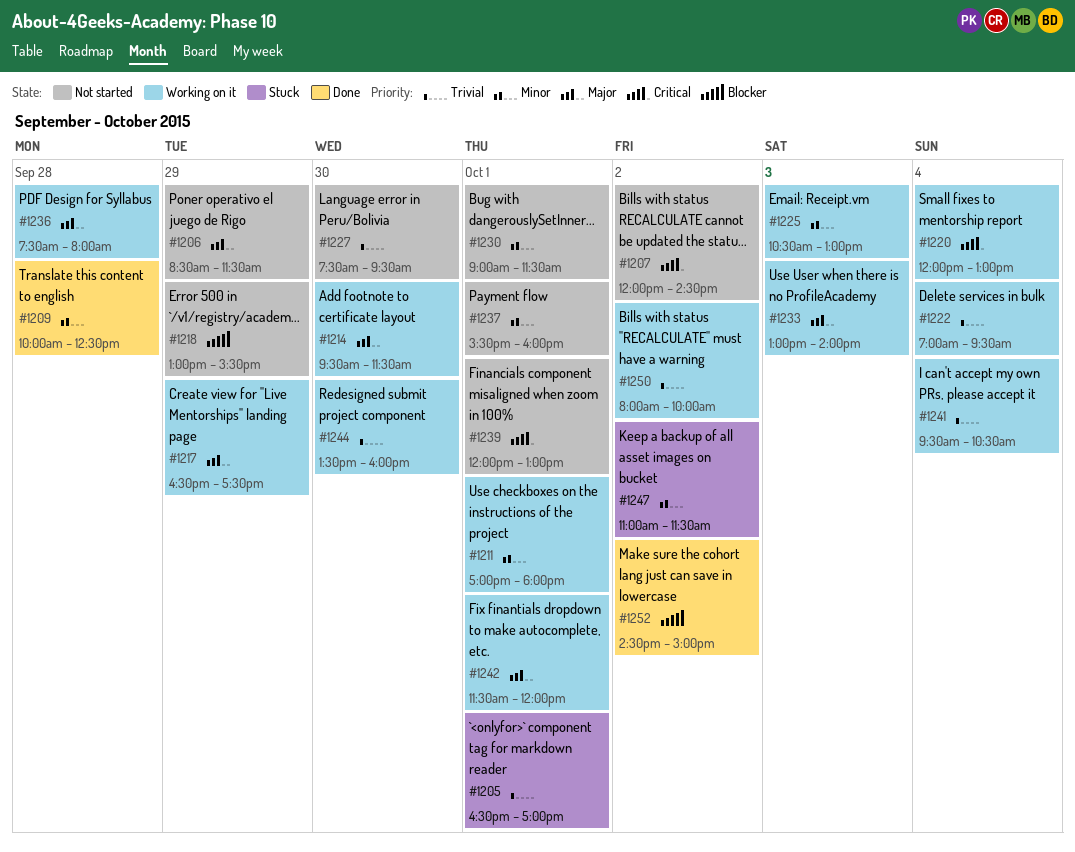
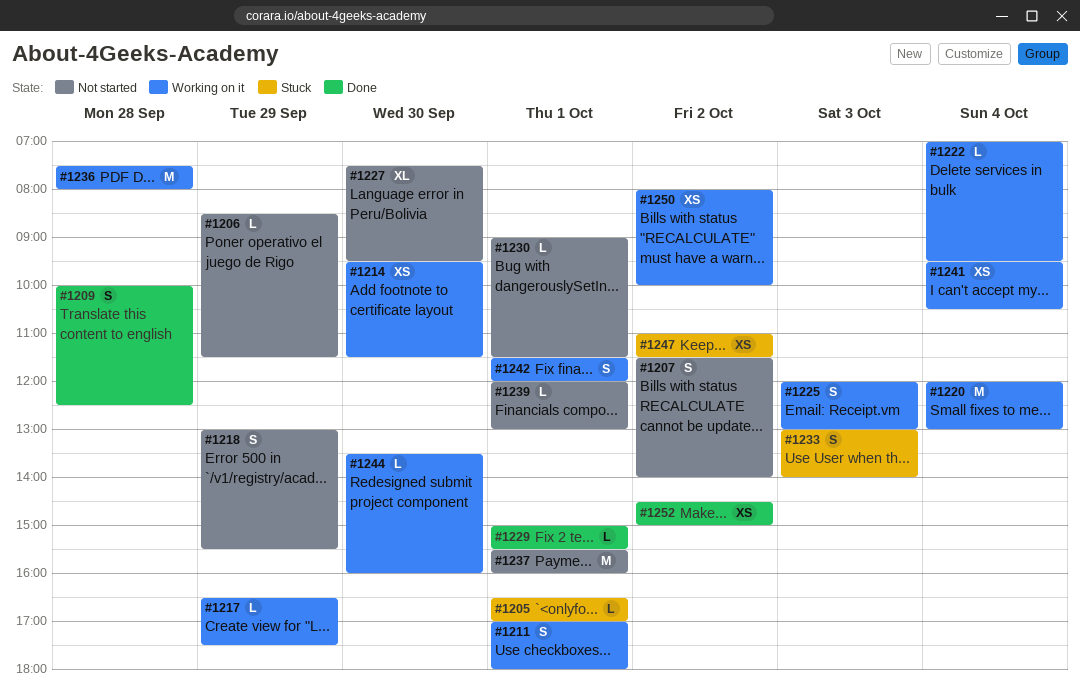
#1207, begins: 12:00 -> 11:30
#1207, ends: 14:30 -> 14:00
#1225, begins: 10:30 -> 12:00
#1229: none -> present
#1233, status: Working on it -> Stuck

